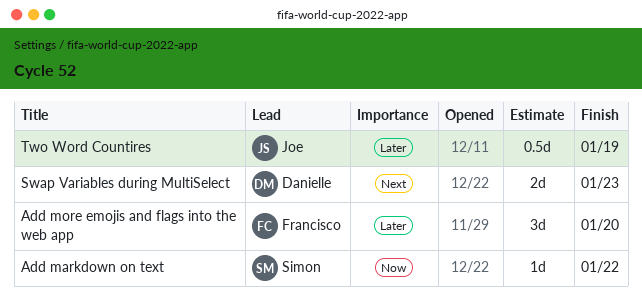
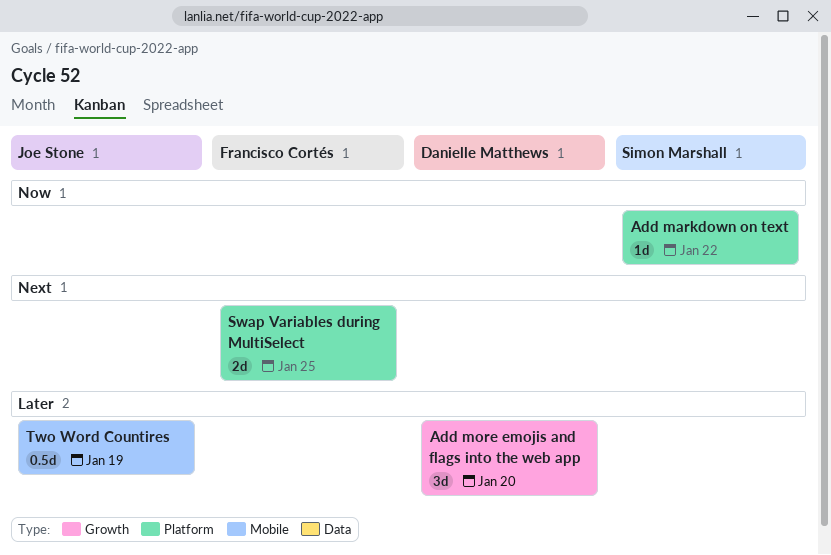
Add more emojis and flags into the web app, owner: Francisco Cortés -> Danielle Matthews
Swap Variables during MultiSelect, owner: Danielle Matthews -> Francisco Cortés
Swap Variables during MultiSelect, due: Jan 23 -> Jan 25

